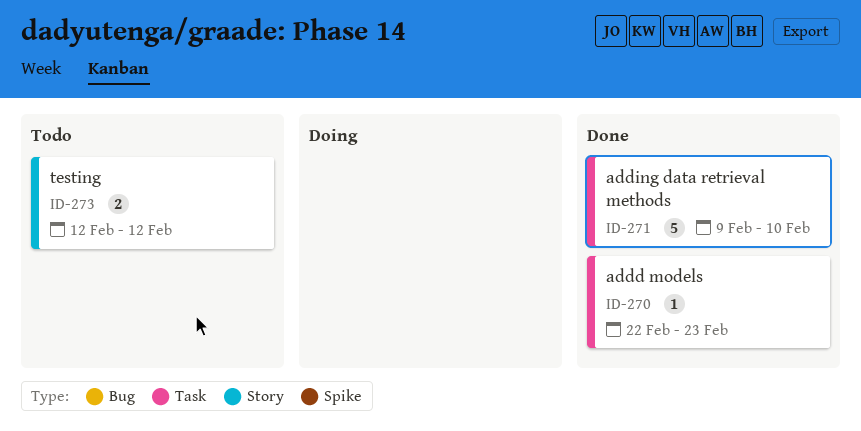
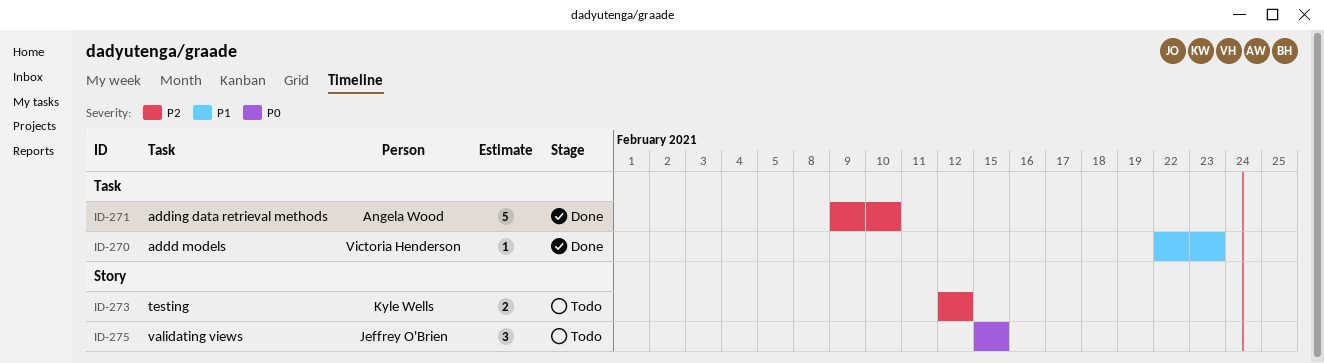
ID-275: none -> present

